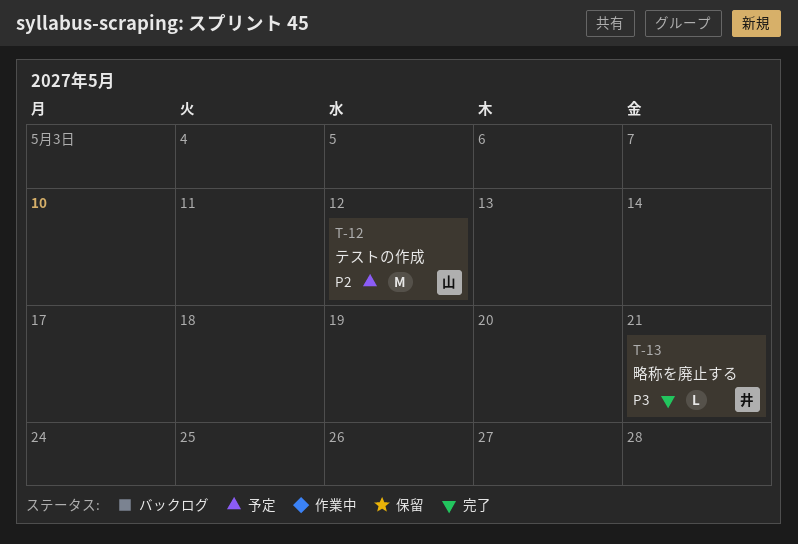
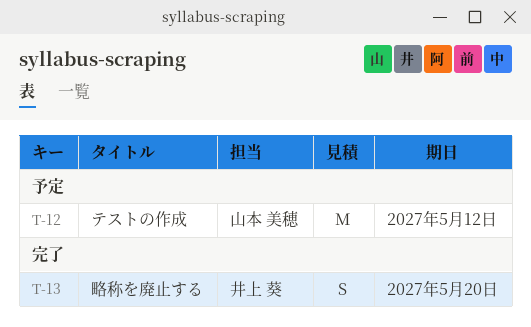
T-13, estimate: L -> S
T-13, due: May 21 -> May 20

